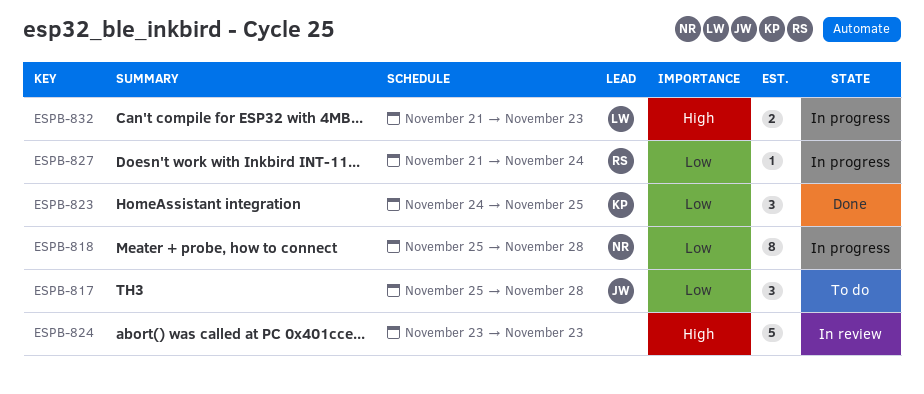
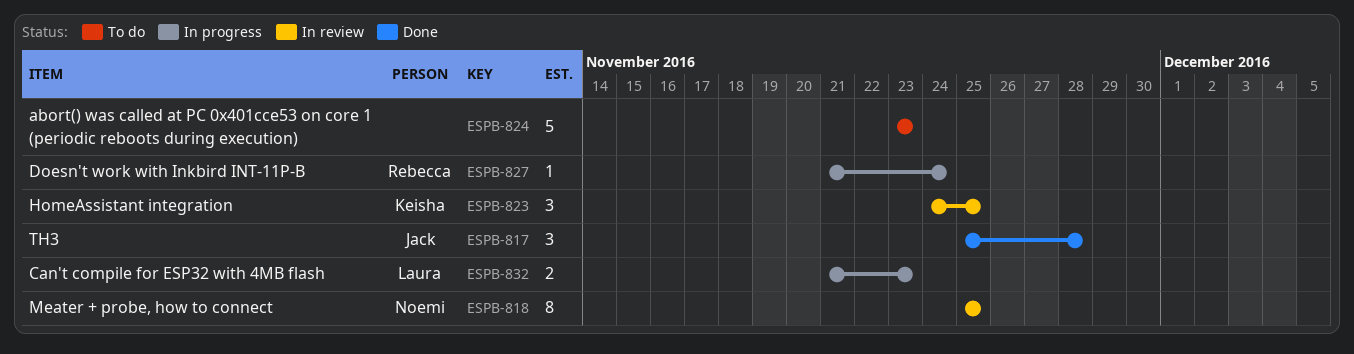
ESPB-817, status: To do -> Done
ESPB-818, status: In progress -> In review
ESPB-818, due: Nov 28 -> Nov 25
ESPB-823, status: Done -> In review
ESPB-824, status: In review -> To do

